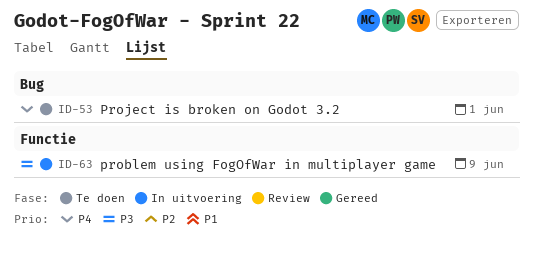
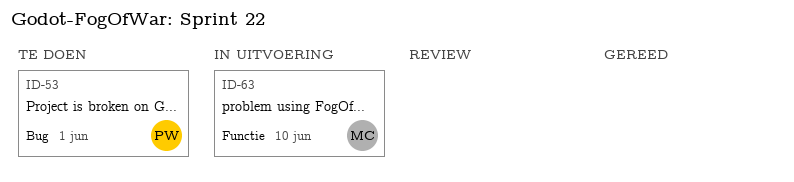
ID-63, due: Jun 9 -> Jun 10

